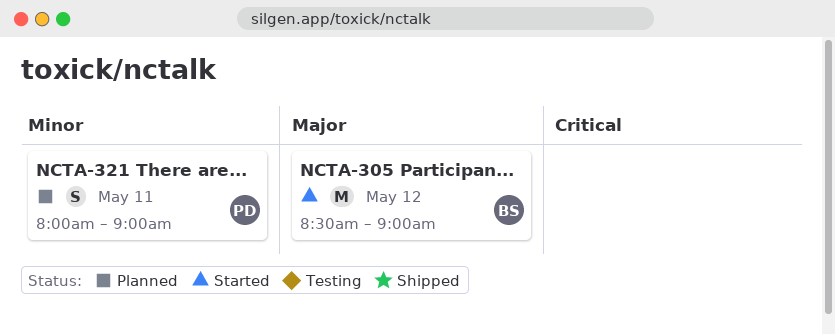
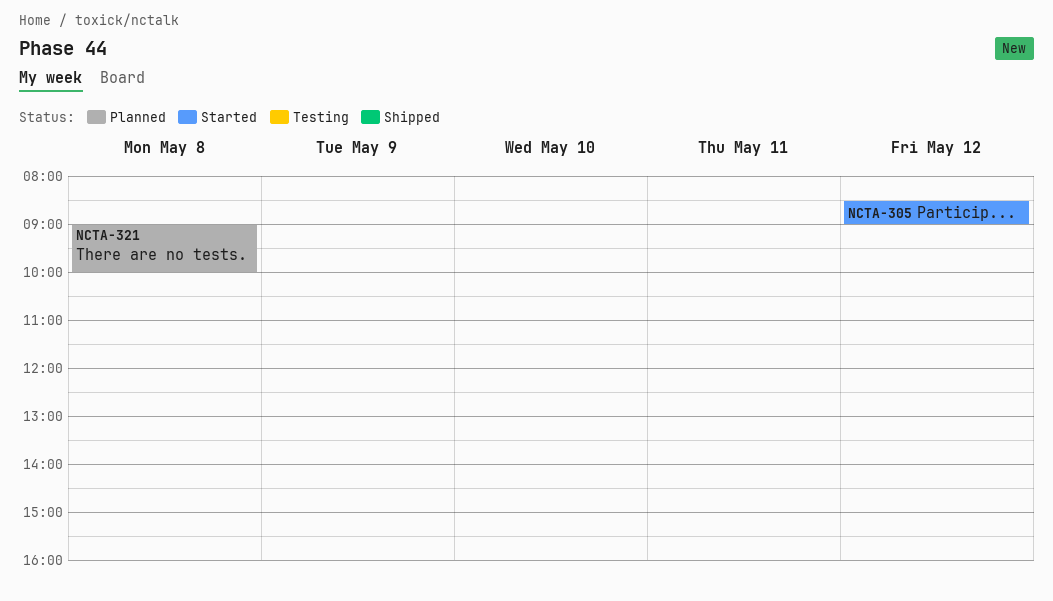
NCTA-321, day: May 11 -> May 8
NCTA-321, begins: 08:00 -> 09:00
NCTA-321, ends: 09:00 -> 10:00

